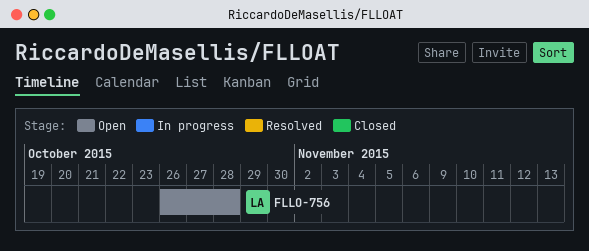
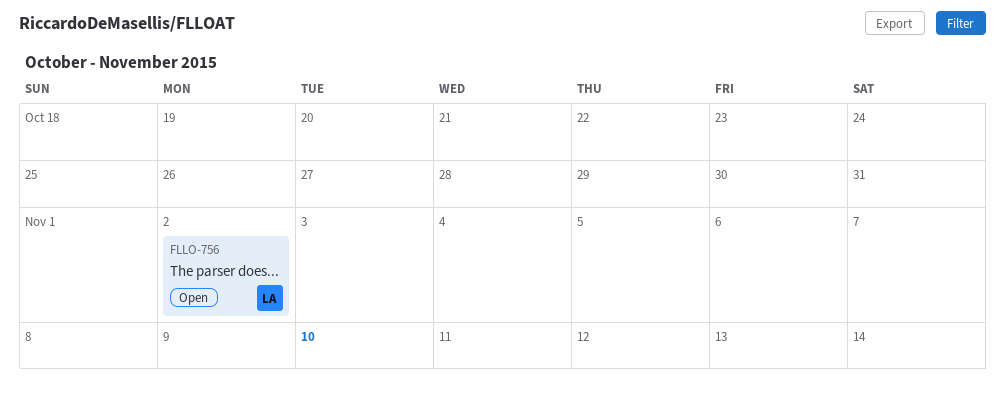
FLLO-756, due: Oct 28 -> Nov 2

